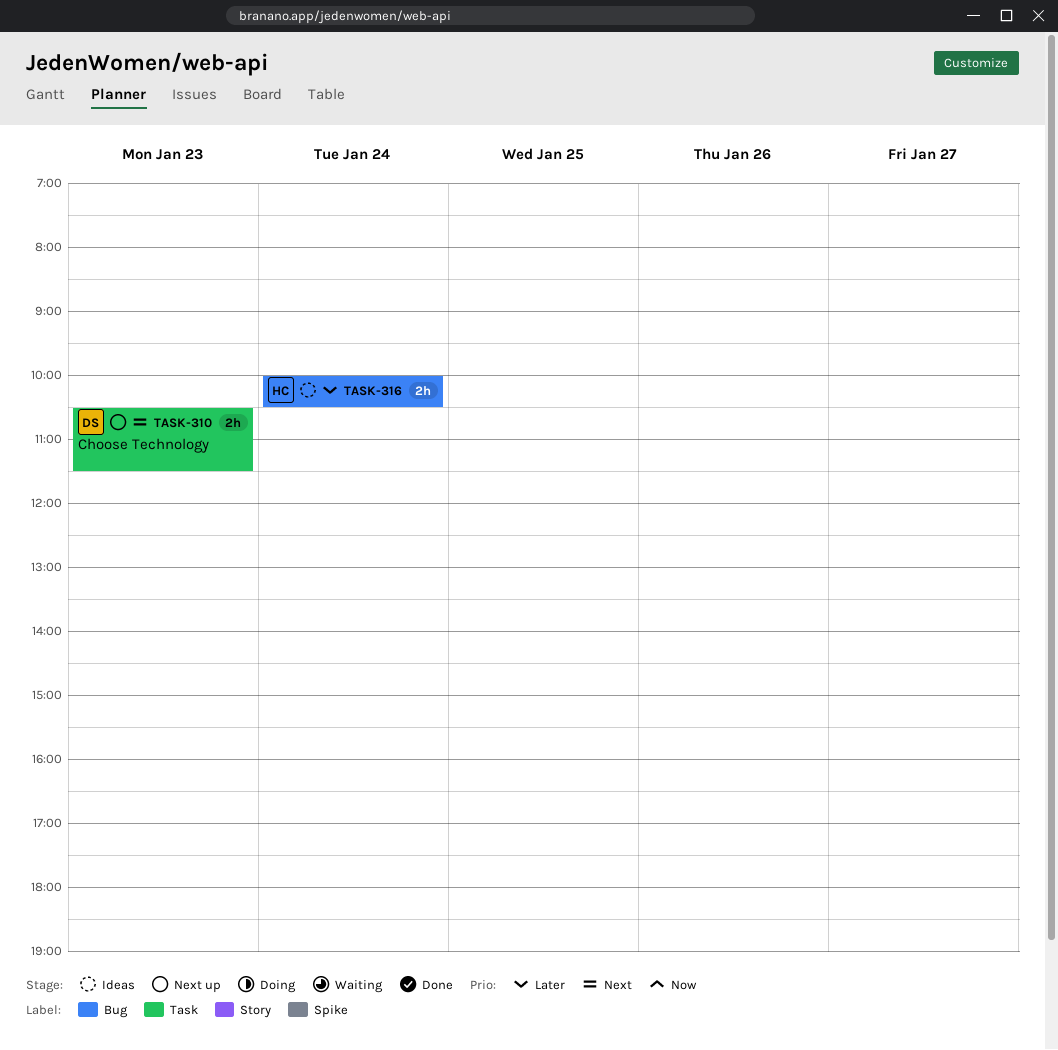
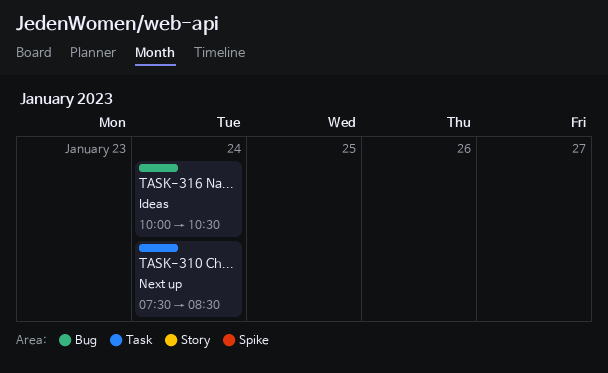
TASK-310, day: Jan 23 -> Jan 24
TASK-310, begins: 10:30 -> 07:30
TASK-310, ends: 11:30 -> 08:30

